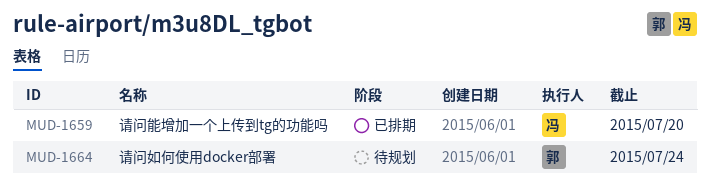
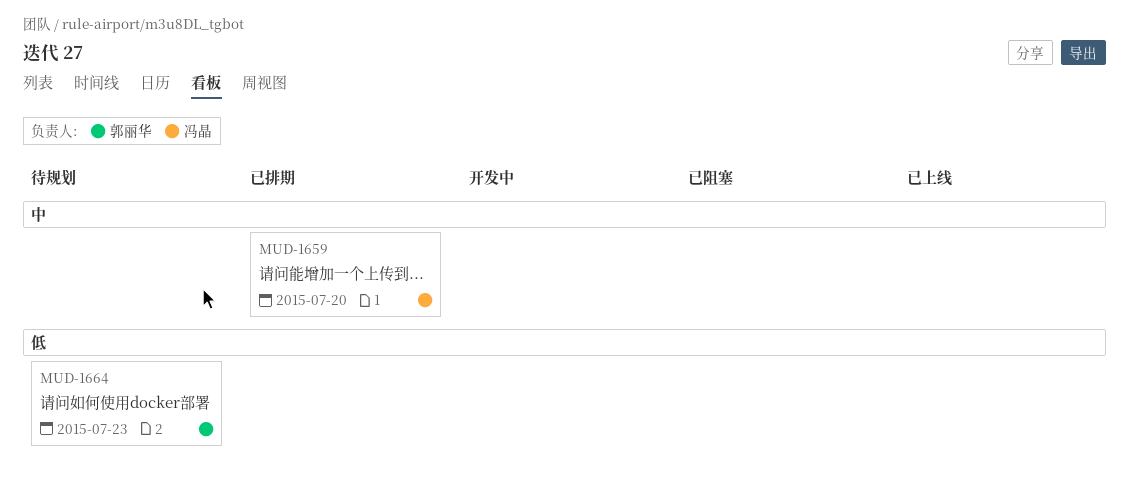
MUD-1664, due: Jul 24 -> Jul 23

